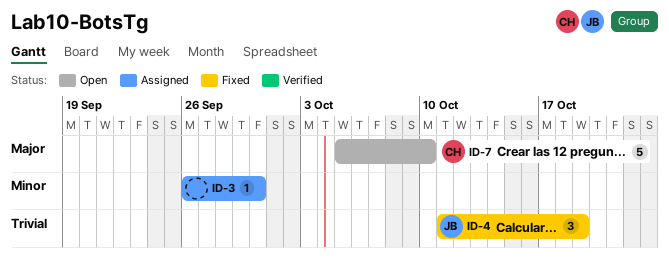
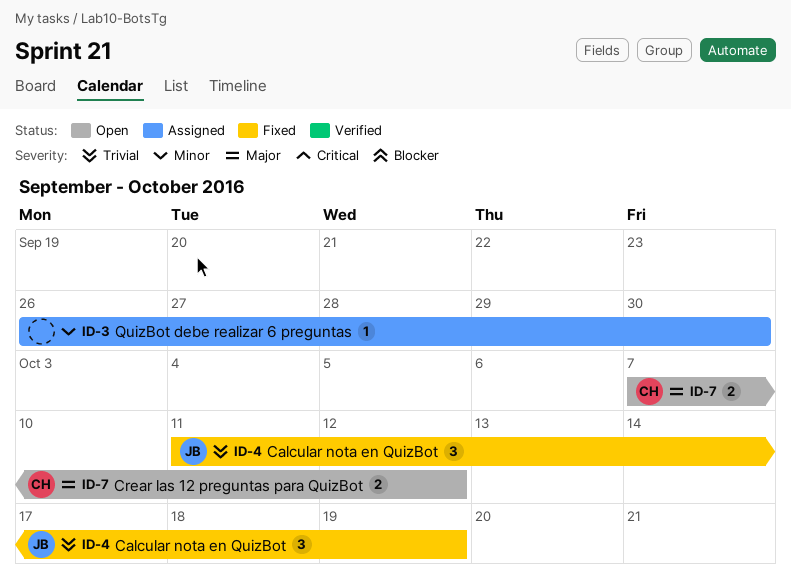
ID-7, estimate: 5 -> 2
ID-7, start: Oct 5 -> Oct 7
ID-7, due: Oct 10 -> Oct 12

